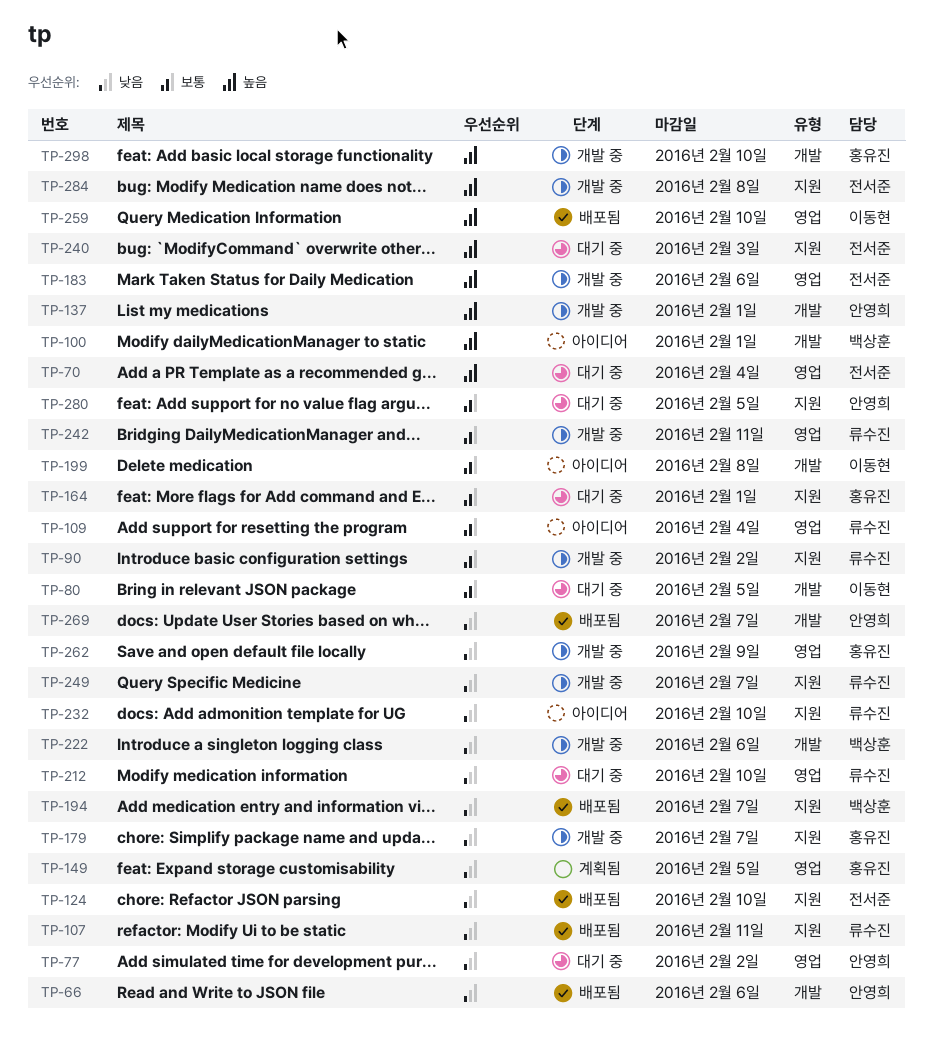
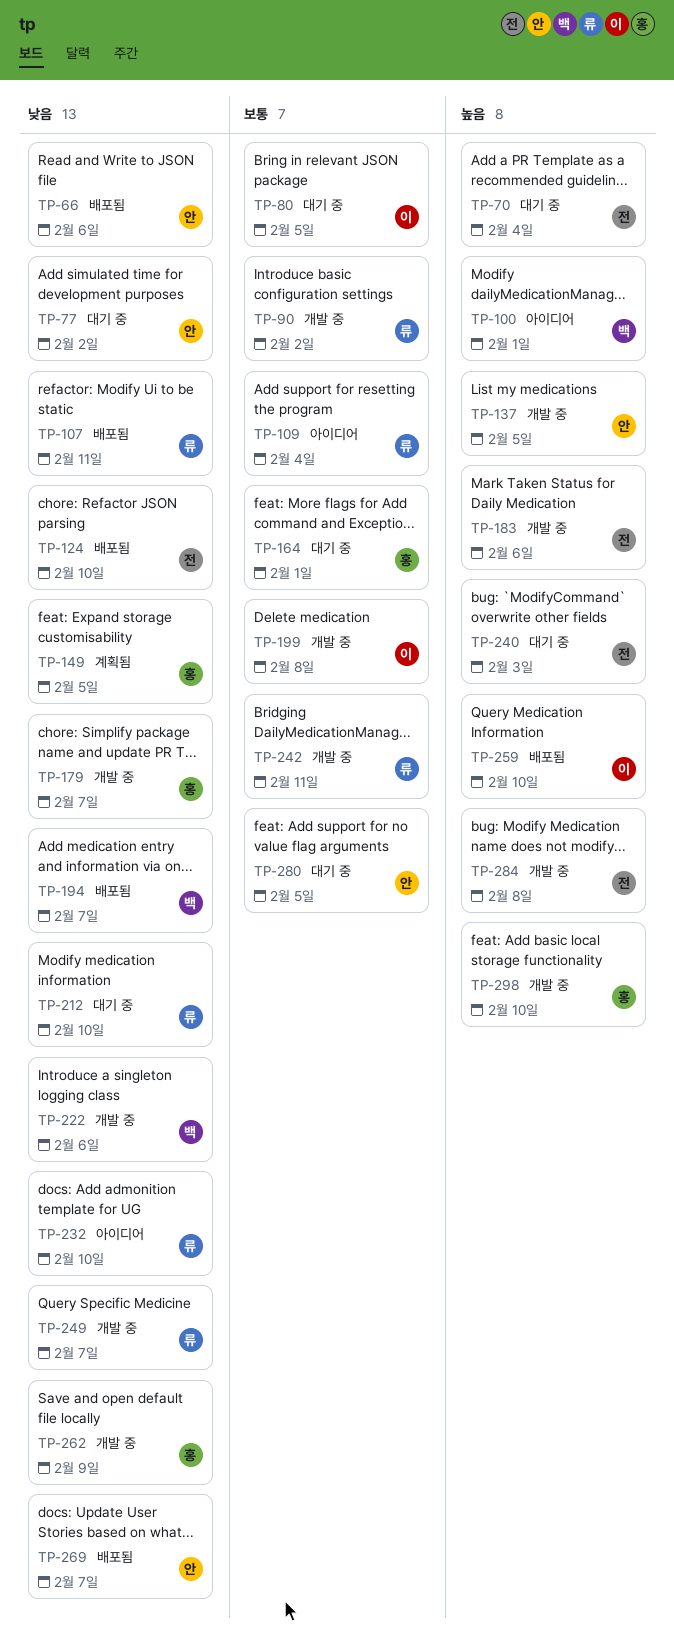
TP-137, due: Feb 1 -> Feb 5
TP-199, status: 아이디어 -> 개발 중

